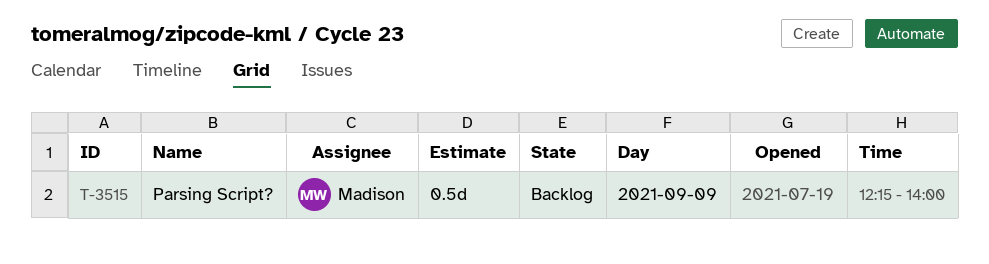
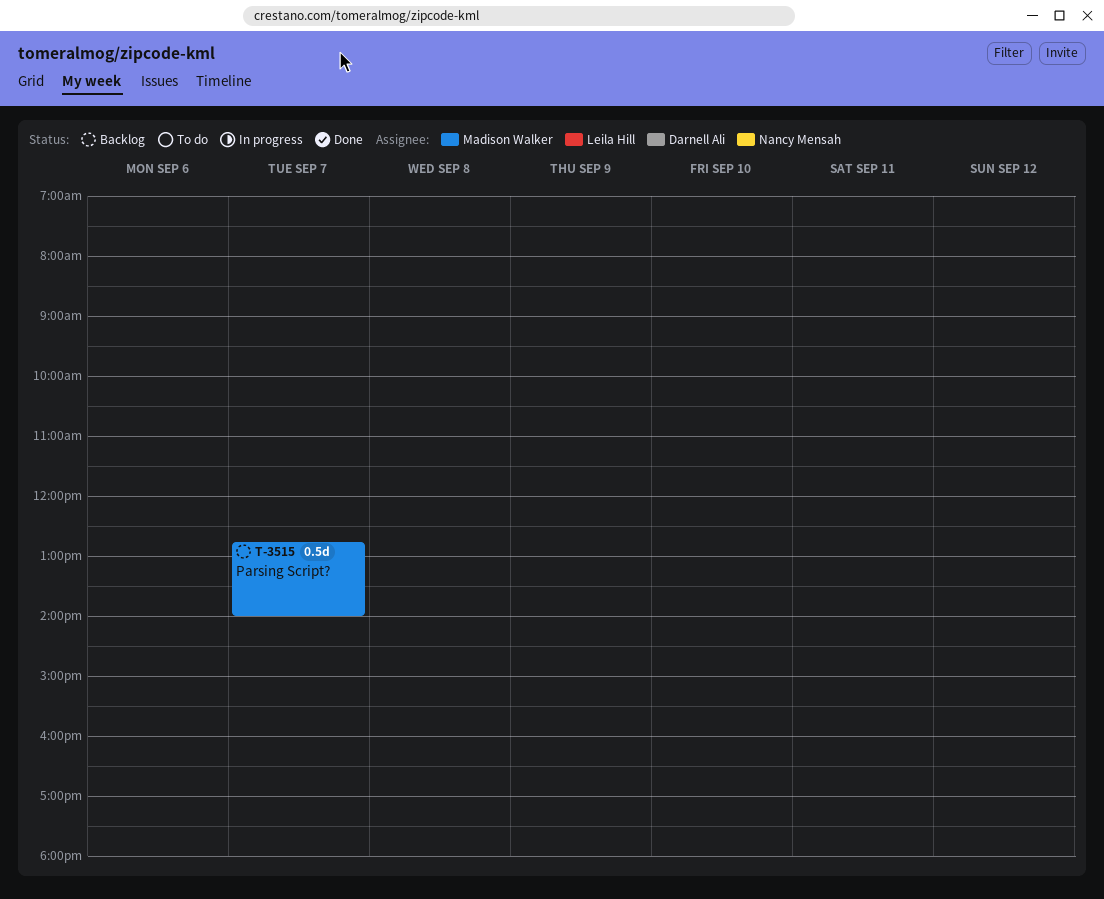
T-3515, day: Sep 9 -> Sep 7
T-3515, begins: 12:15 -> 12:45

